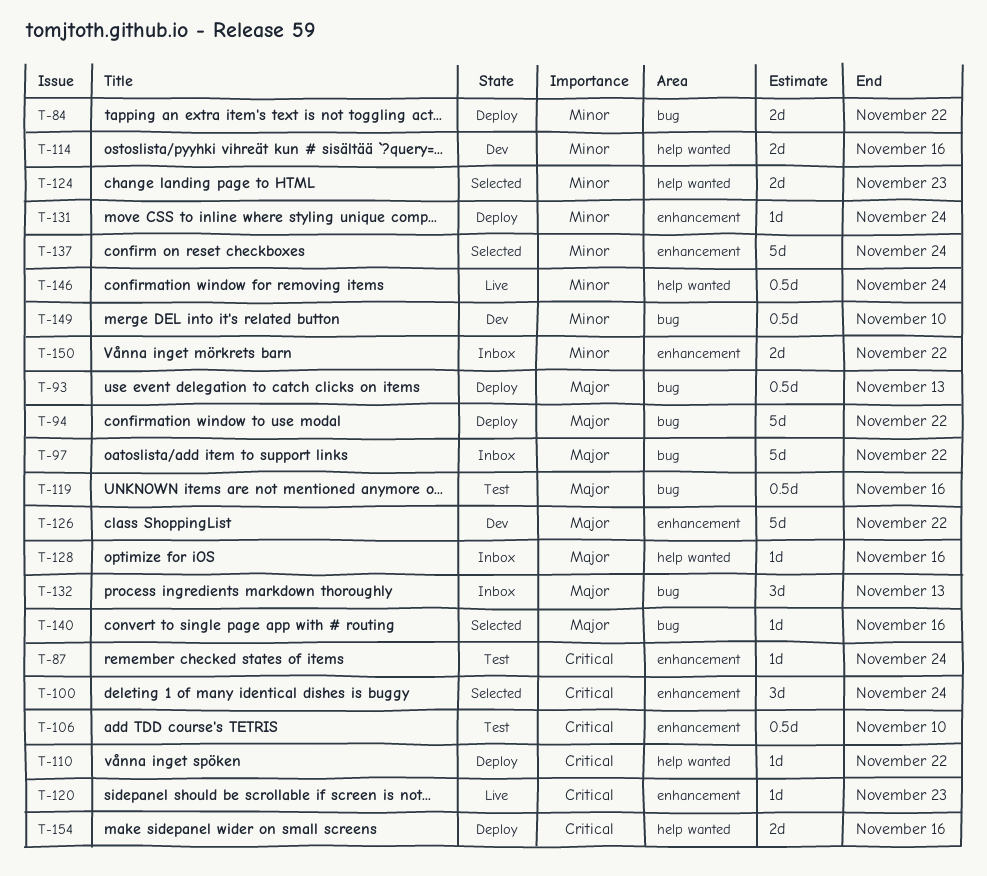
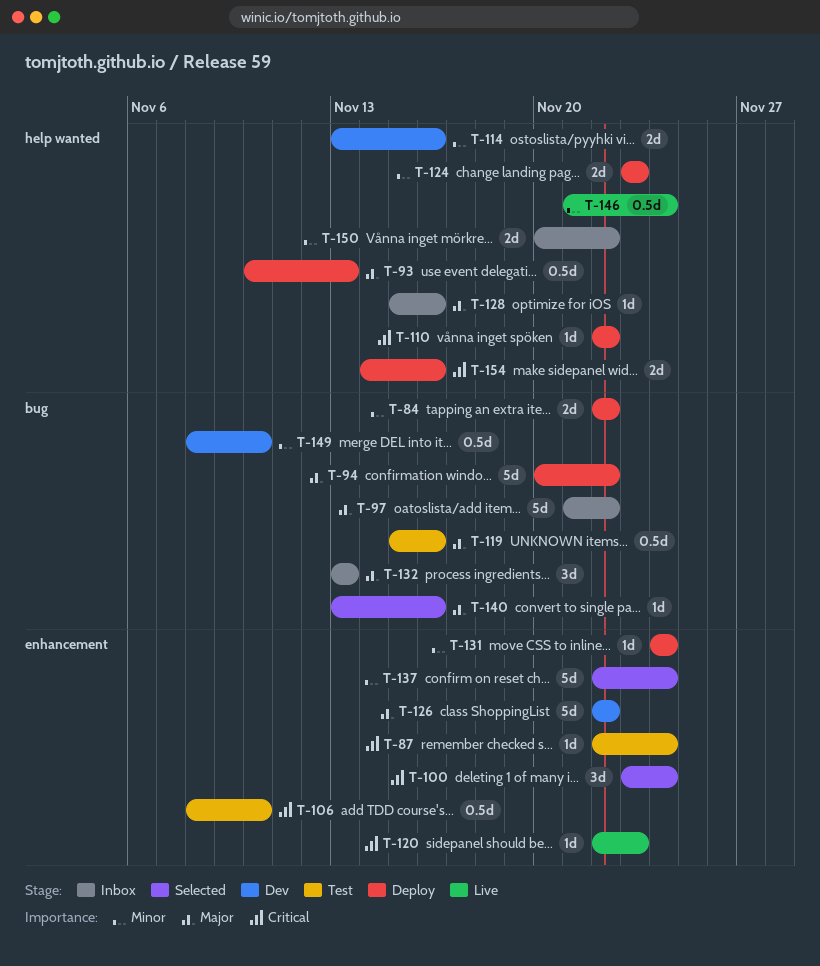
T-93, label: bug -> help wanted
T-124, status: Selected -> Deploy
T-150, label: enhancement -> help wanted

